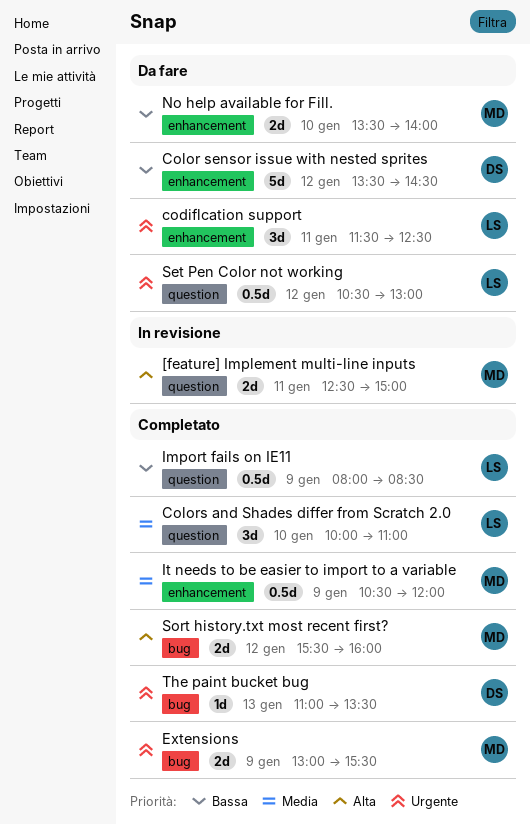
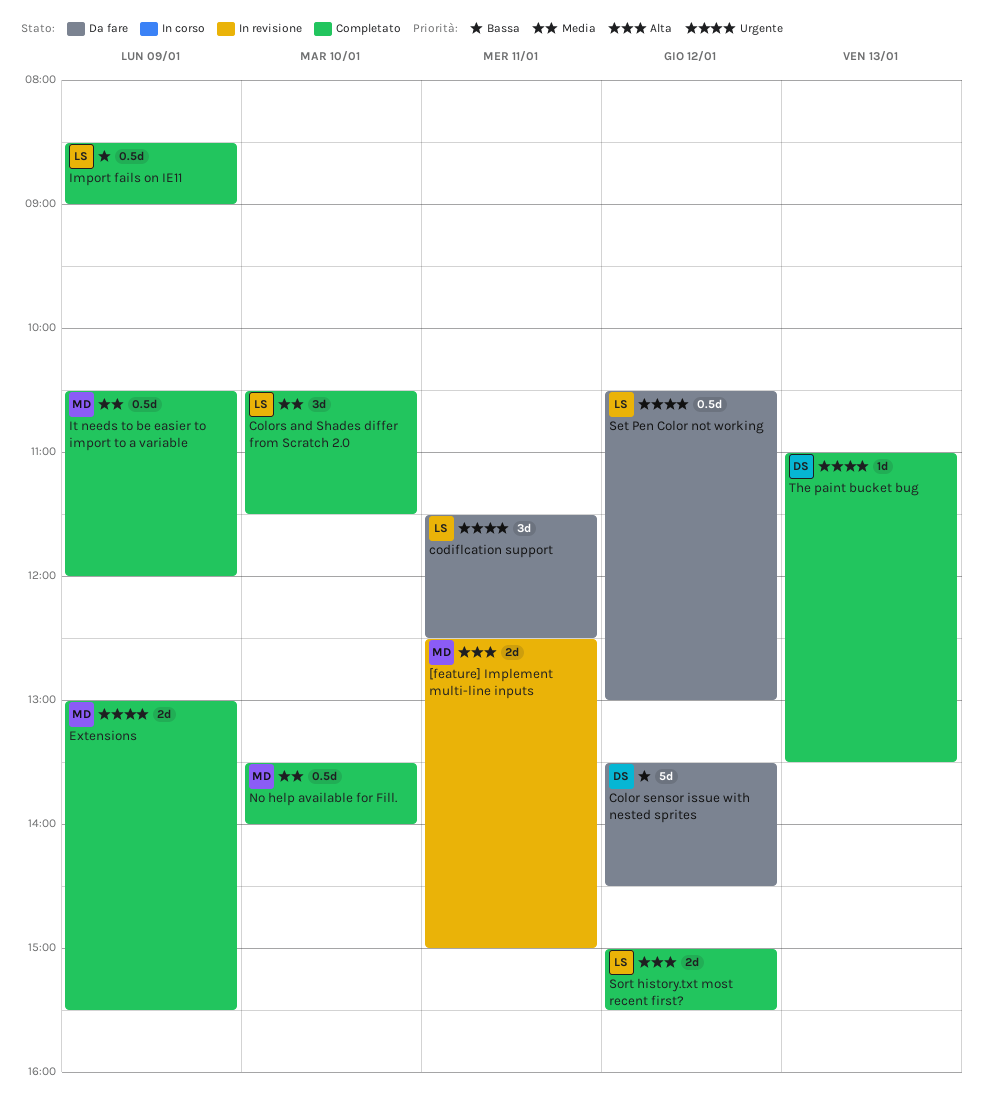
Colors and Shades differ from Scratch 2.0, begins: 10:00 -> 10:30
Colors and Shades differ from Scratch 2.0, ends: 11:00 -> 11:30
Import fails on IE11, begins: 08:00 -> 08:30
Import fails on IE11, ends: 08:30 -> 09:00
No help available for Fill., status: Da fare -> Completato
No help available for Fill., priority: Bassa -> Media
No help available for Fill., estimate: 2d -> 0.5d
Sort history.txt most recent first?, owner: MD -> LS
Sort history.txt most recent first?, begins: 15:30 -> 15:00
Sort history.txt most recent first?, ends: 16:00 -> 15:30

